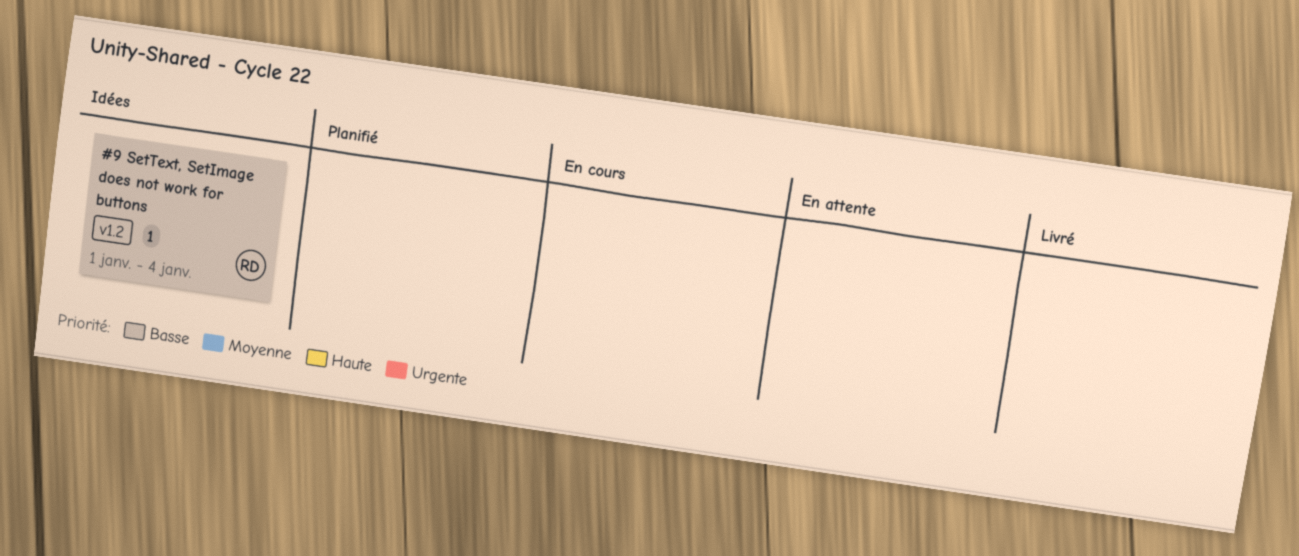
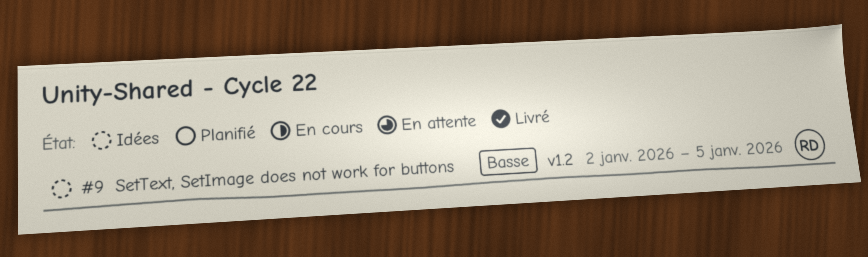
#9, start: Jan 1 -> Jan 2
#9, due: Jan 4 -> Jan 5

